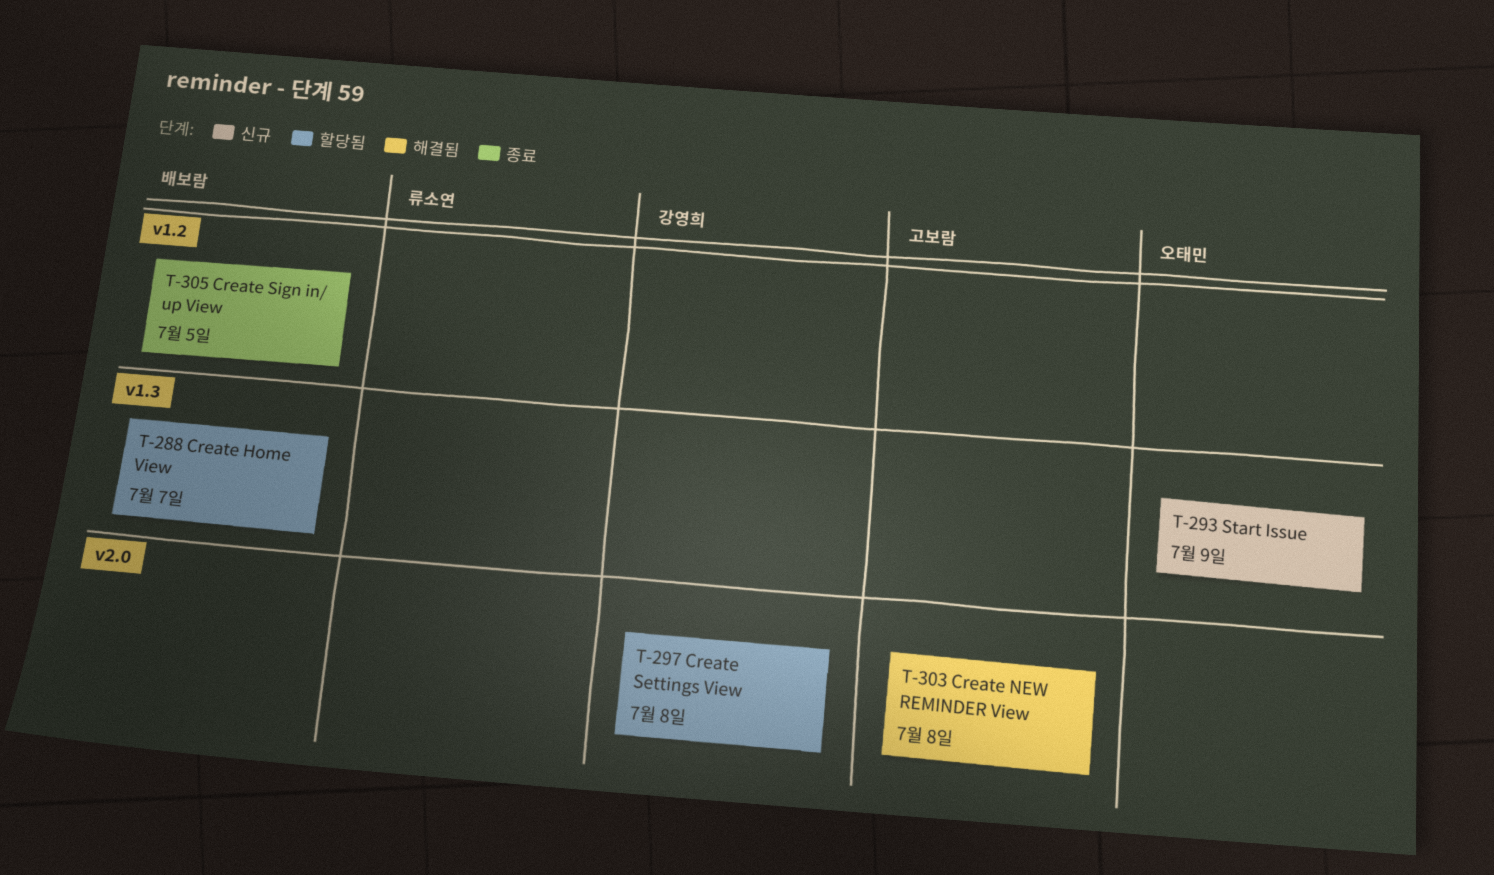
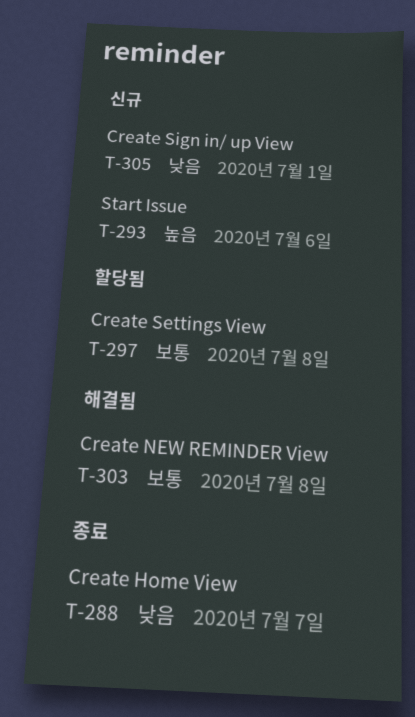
T-288, status: 할당됨 -> 종료
T-293, due: Jul 9 -> Jul 6
T-305, status: 종료 -> 신규
T-305, due: Jul 5 -> Jul 1

